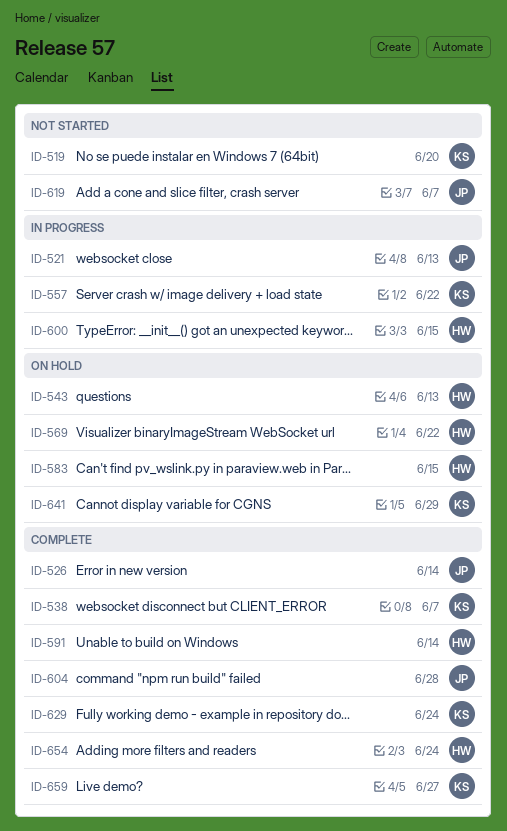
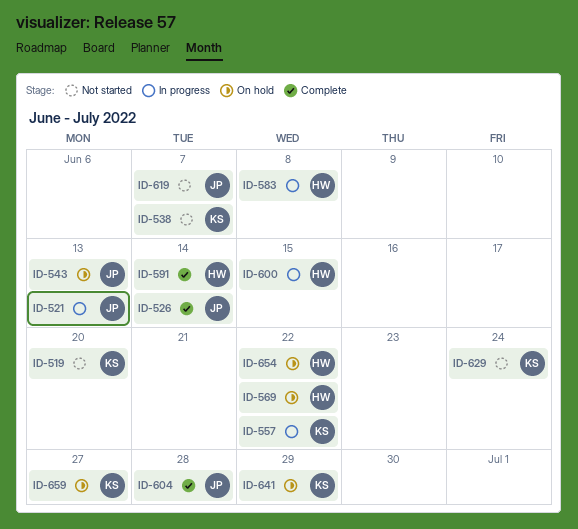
ID-538, status: Complete -> Not started
ID-543, owner: HW -> JP
ID-583, status: On hold -> In progress
ID-583, due: Jun 15 -> Jun 8
ID-629, status: Complete -> Not started
ID-654, status: Complete -> On hold
ID-654, due: Jun 24 -> Jun 22
ID-659, status: Complete -> On hold

